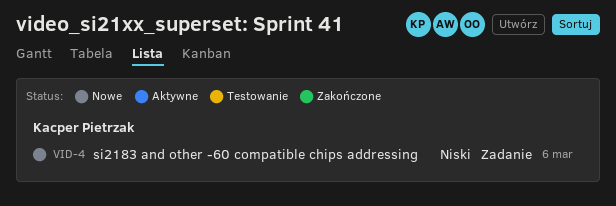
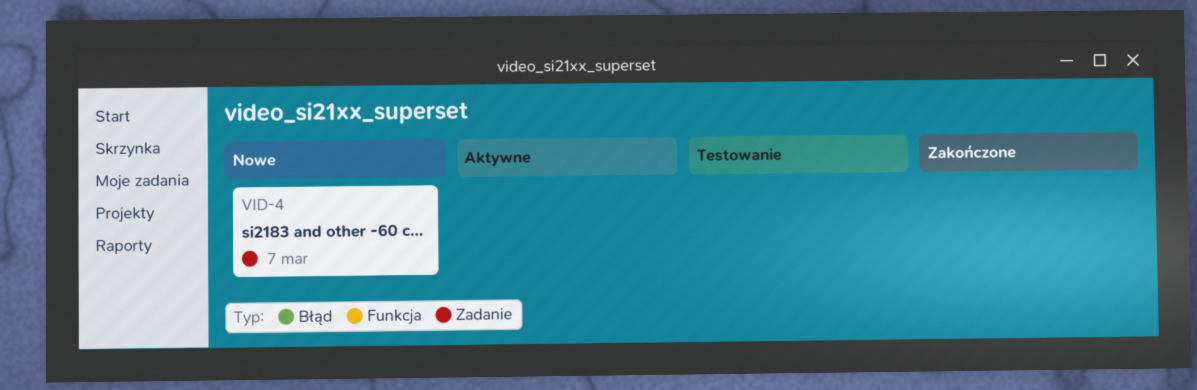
VID-4, due: Mar 6 -> Mar 7

